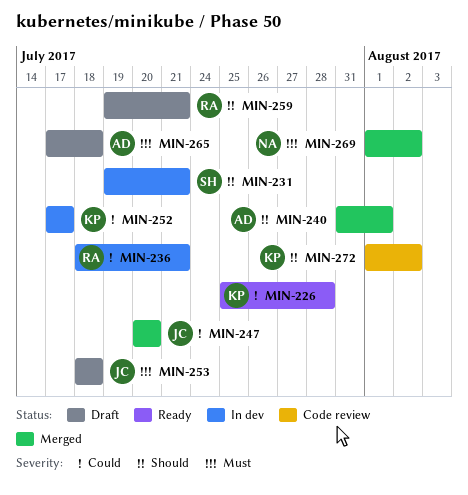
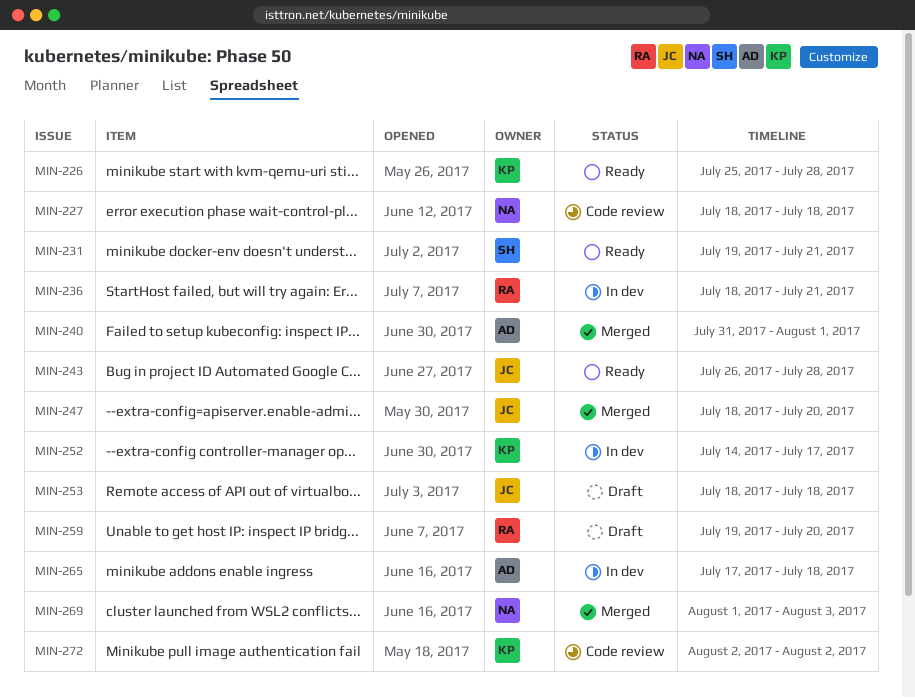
MIN-227: none -> present
MIN-231, status: In dev -> Ready
MIN-243: none -> present
MIN-247, start: Jul 20 -> Jul 18
MIN-252, start: Jul 17 -> Jul 14
MIN-259, due: Jul 21 -> Jul 20
MIN-265, status: Draft -> In dev
MIN-269, due: Aug 2 -> Aug 3
MIN-272, start: Aug 1 -> Aug 2

